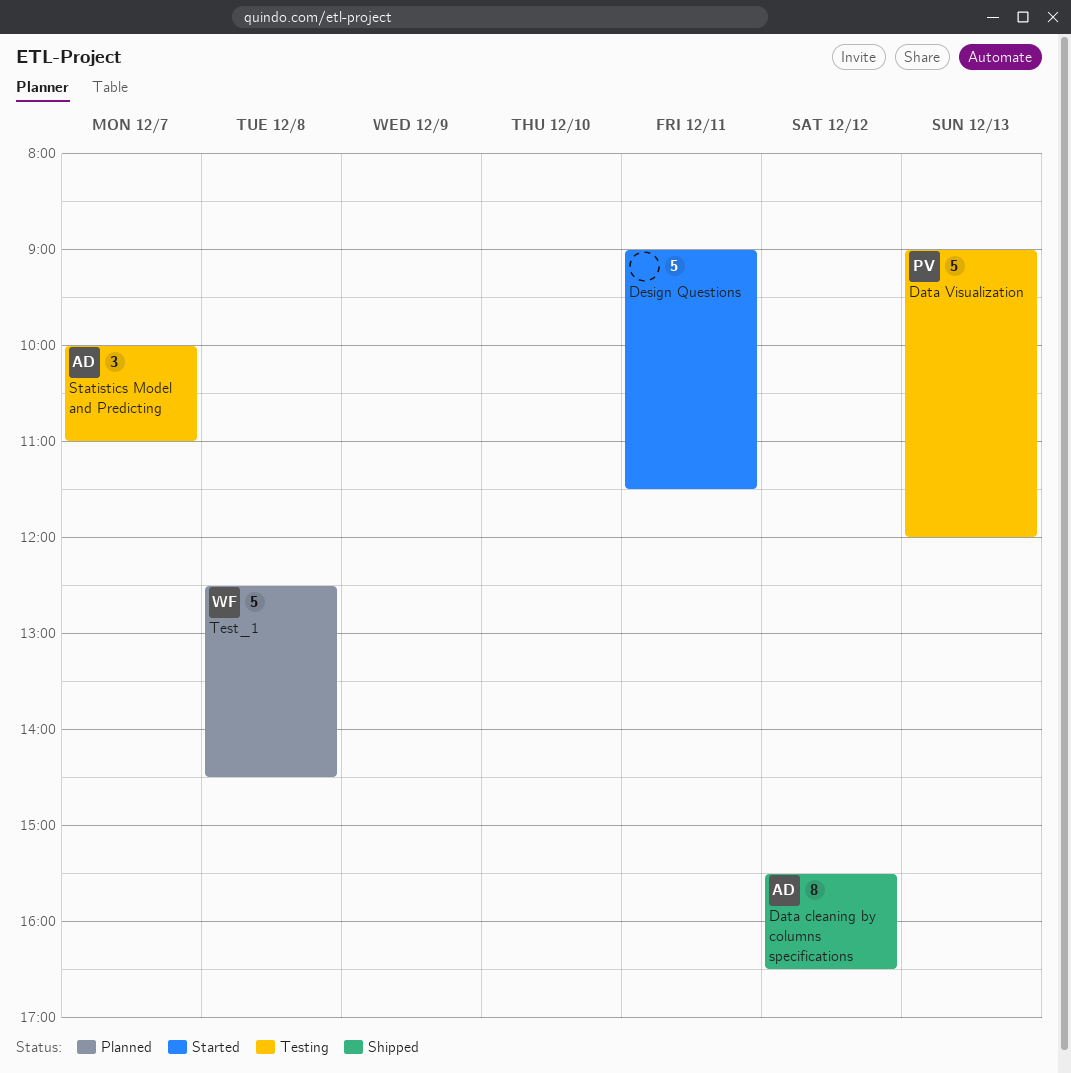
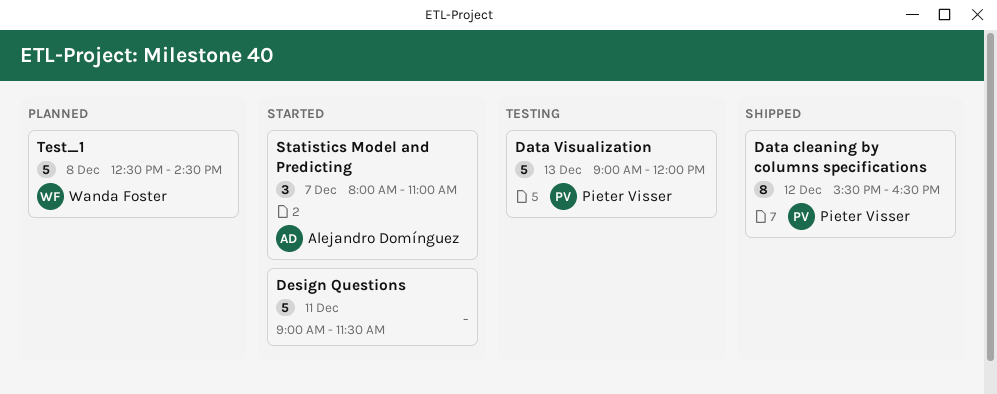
Data cleaning by columns specifications, owner: Alejandro Domínguez -> Pieter Visser
Statistics Model and Predicting, status: Testing -> Started
Statistics Model and Predicting, begins: 10:00 -> 08:00

